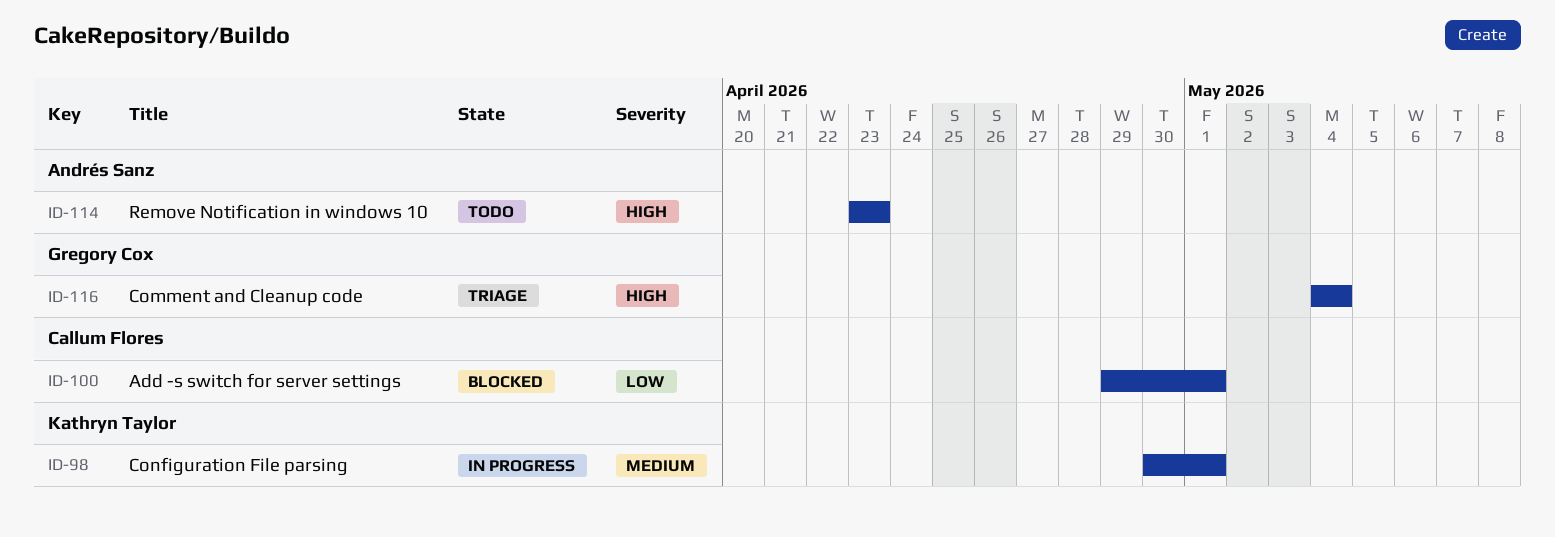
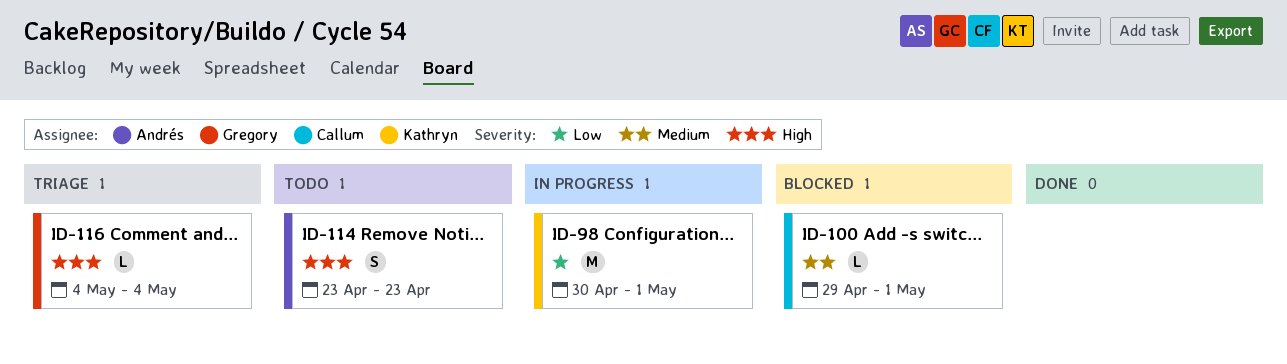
ID-98, priority: Medium -> Low
ID-100, priority: Low -> Medium

